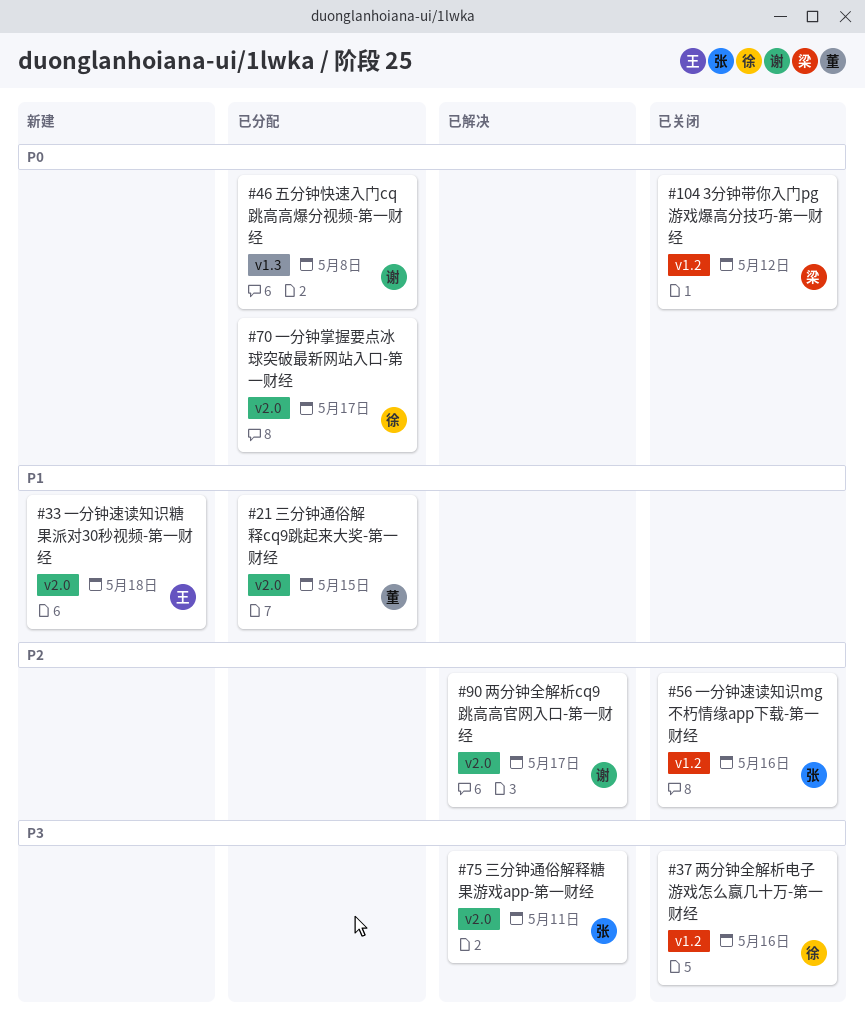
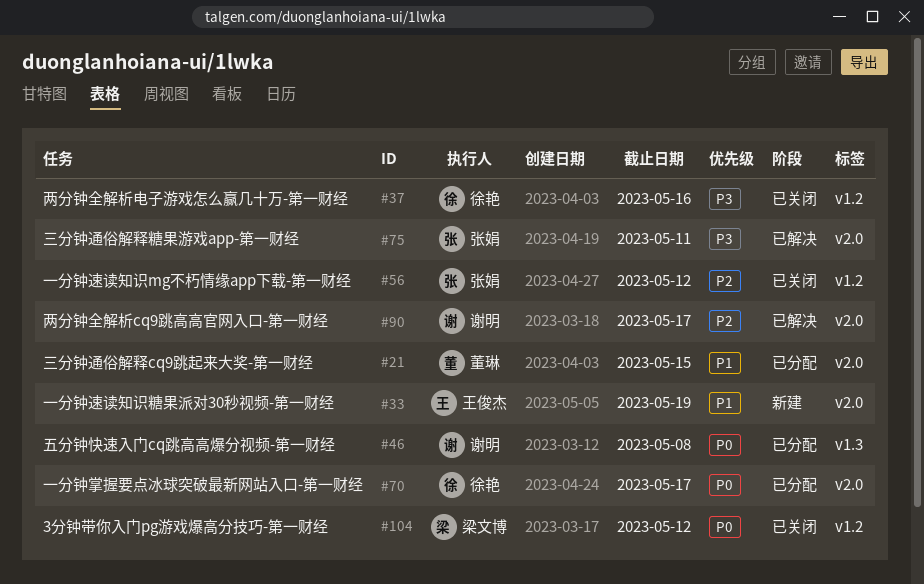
#33, due: May 18 -> May 19
#56, due: May 16 -> May 12

